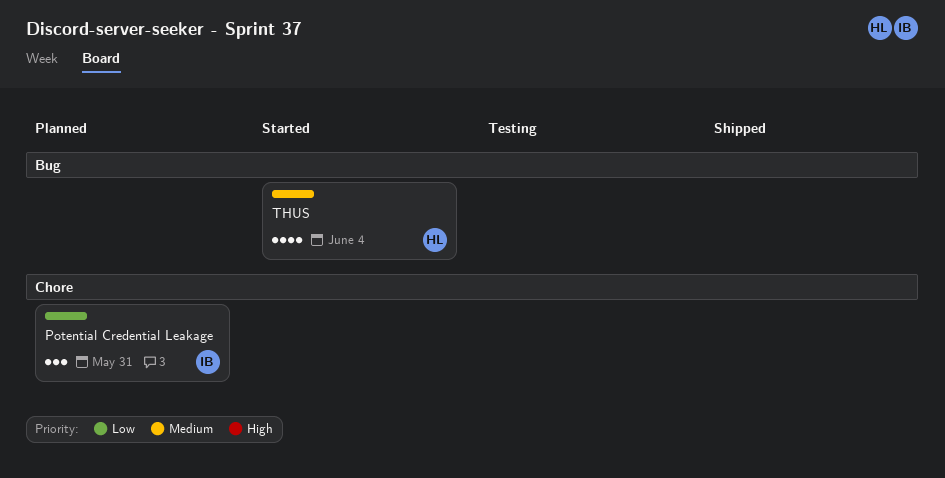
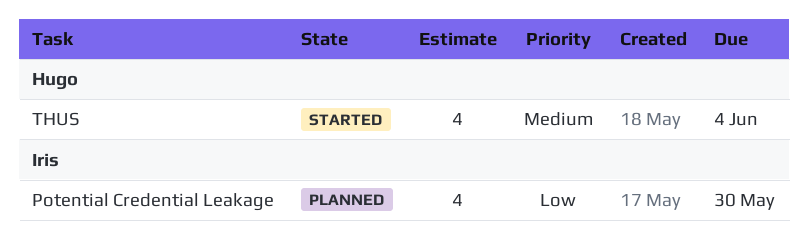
Potential Credential Leakage, estimate: 3 -> 4
Potential Credential Leakage, due: May 31 -> May 30

